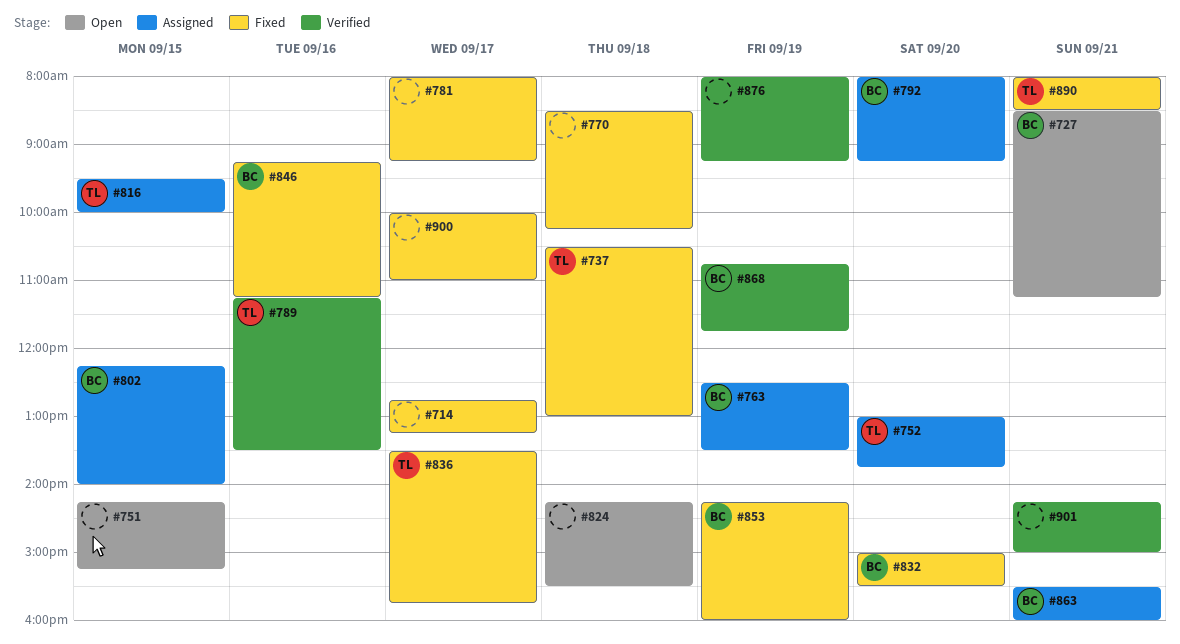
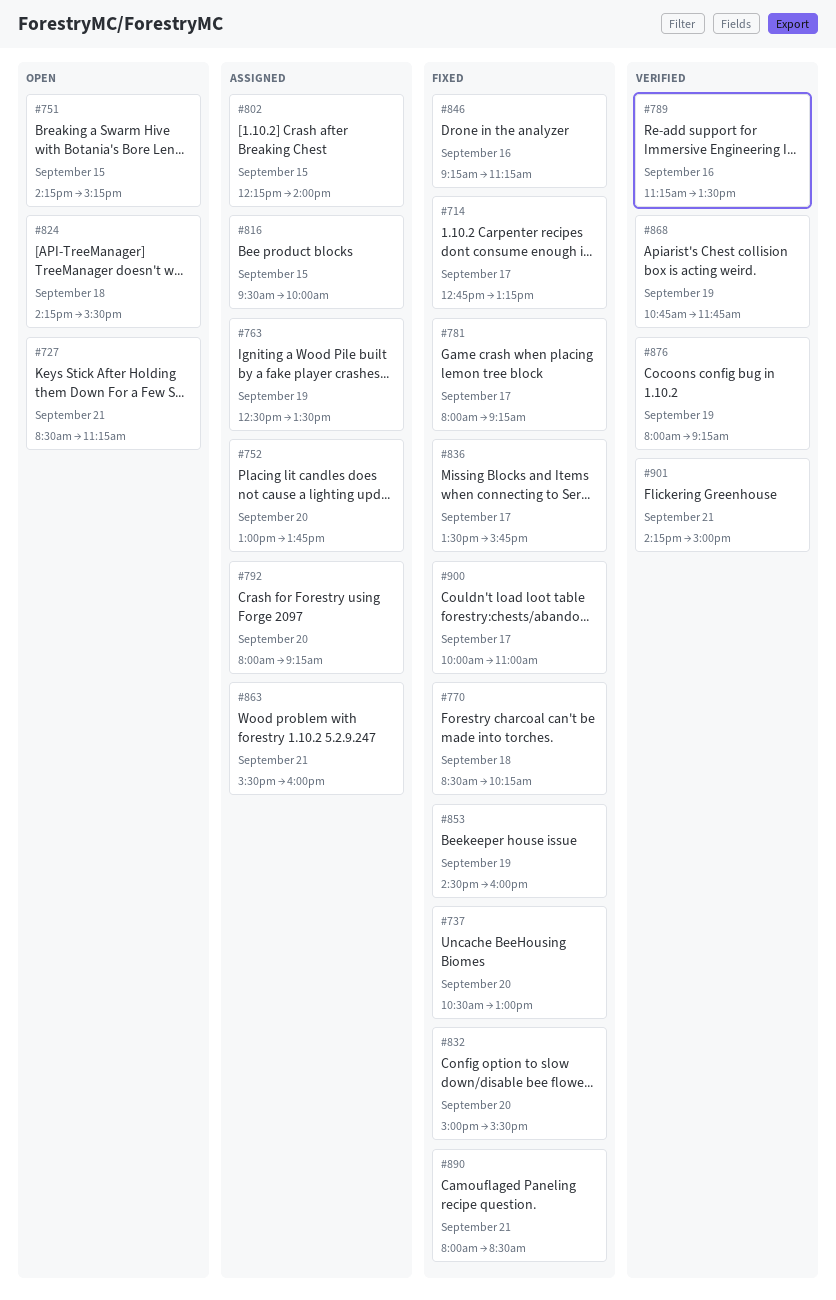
#737, day: Sep 18 -> Sep 20
#853, begins: 14:15 -> 14:30

